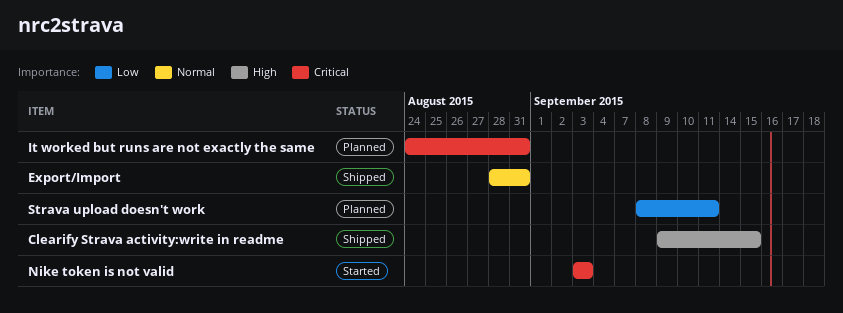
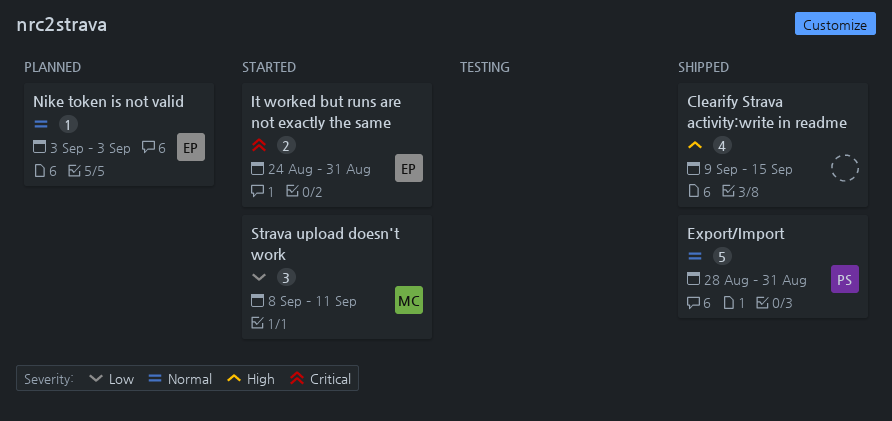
It worked but runs are not exactly the same, status: Planned -> Started
Nike token is not valid, status: Started -> Planned
Nike token is not valid, priority: Critical -> Normal
Strava upload doesn't work, status: Planned -> Started

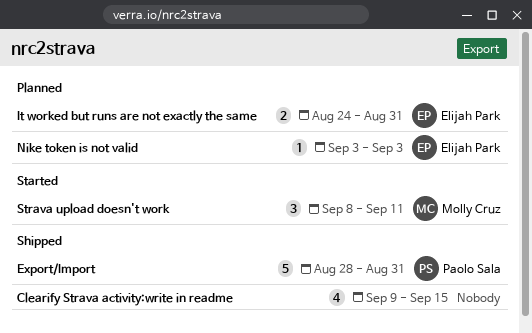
It worked but runs are not exactly the same, status: Started -> Planned

